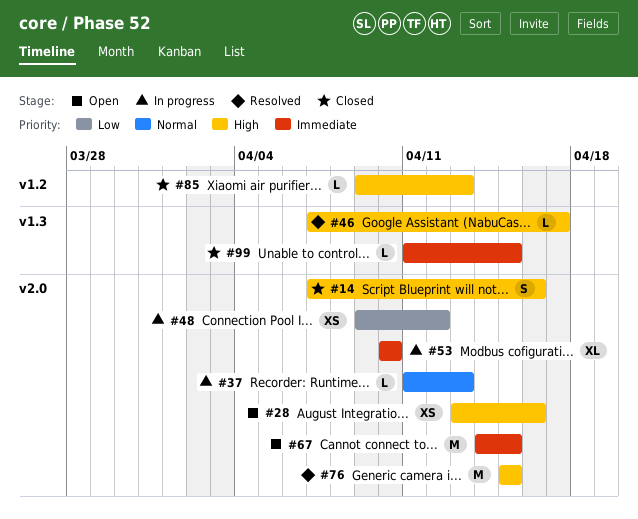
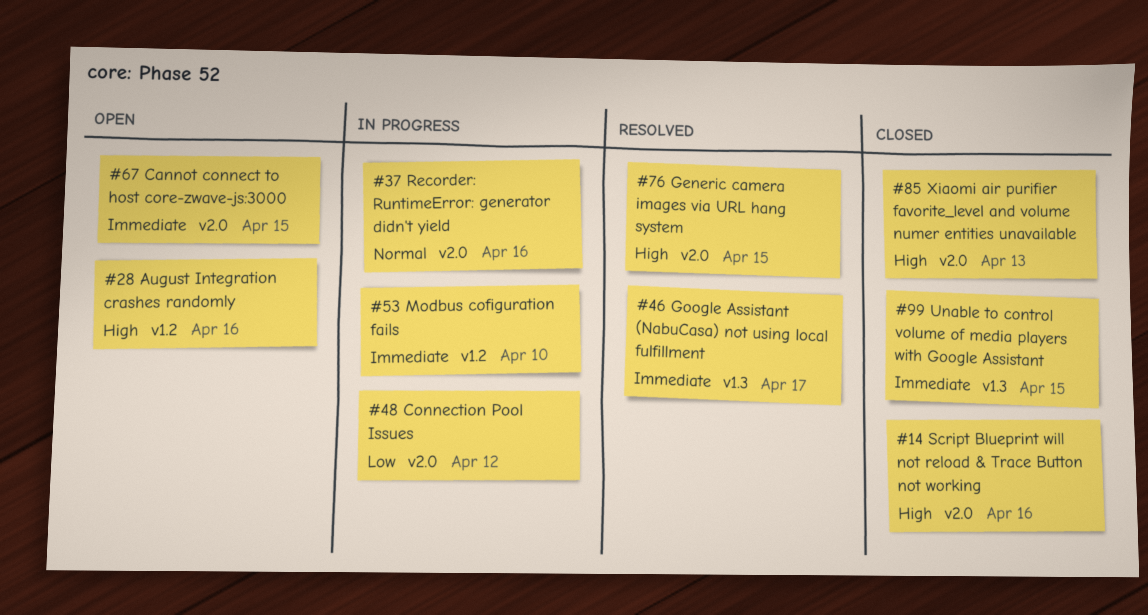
#28, label: v2.0 -> v1.2
#37, due: Apr 13 -> Apr 16
#46, priority: High -> Immediate
#53, label: v2.0 -> v1.2
#85, label: v1.2 -> v2.0

